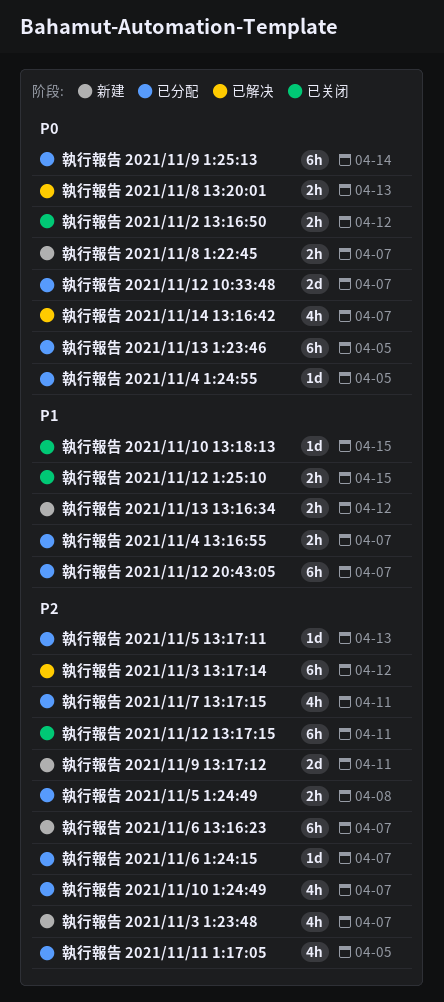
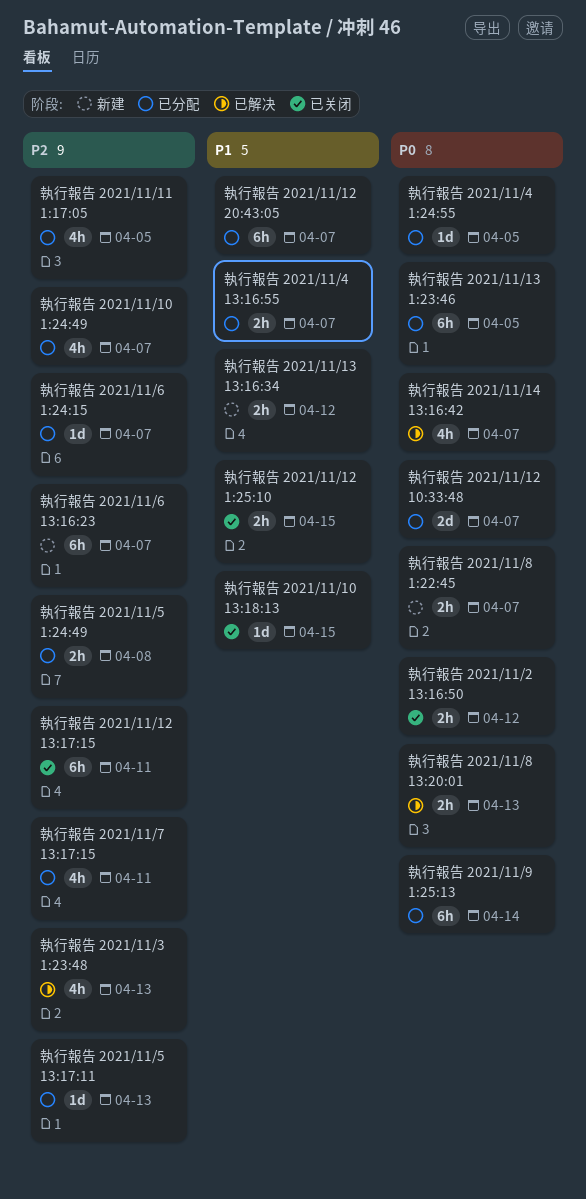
執行報告 2021/11/3 13:17:14: present -> none
執行報告 2021/11/3 1:23:48, status: 新建 -> 已解决
執行報告 2021/11/3 1:23:48, due: Apr 7 -> Apr 13
執行報告 2021/11/9 13:17:12: present -> none

